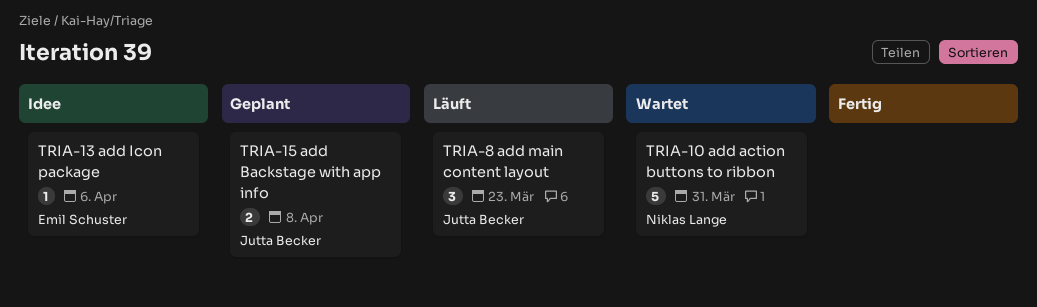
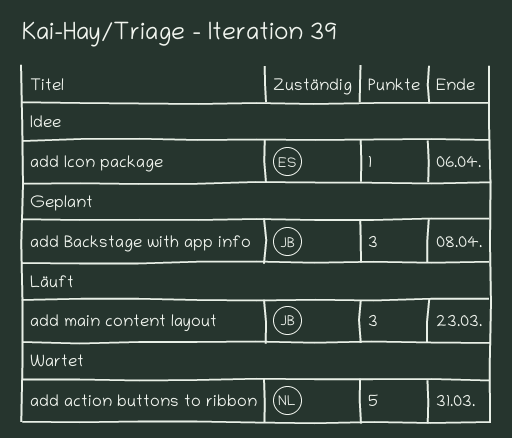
add Backstage with app info, estimate: 2 -> 3

